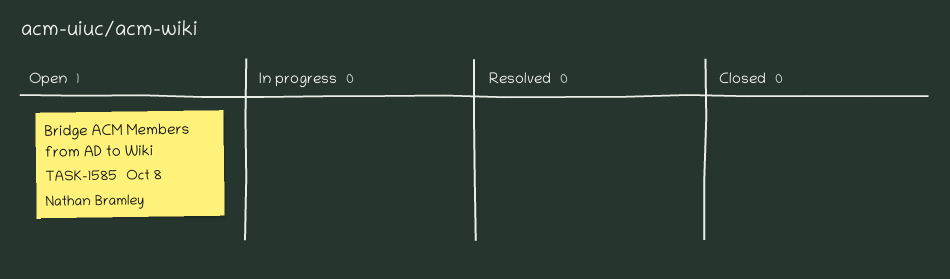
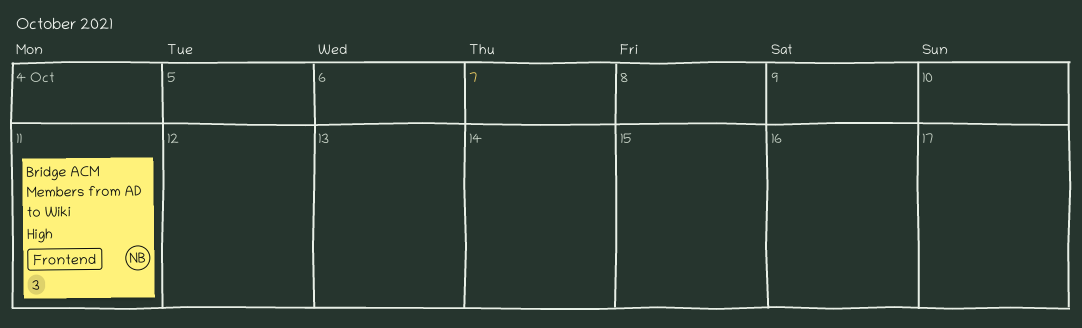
Bridge ACM Members from AD to Wiki, due: Oct 8 -> Oct 11

